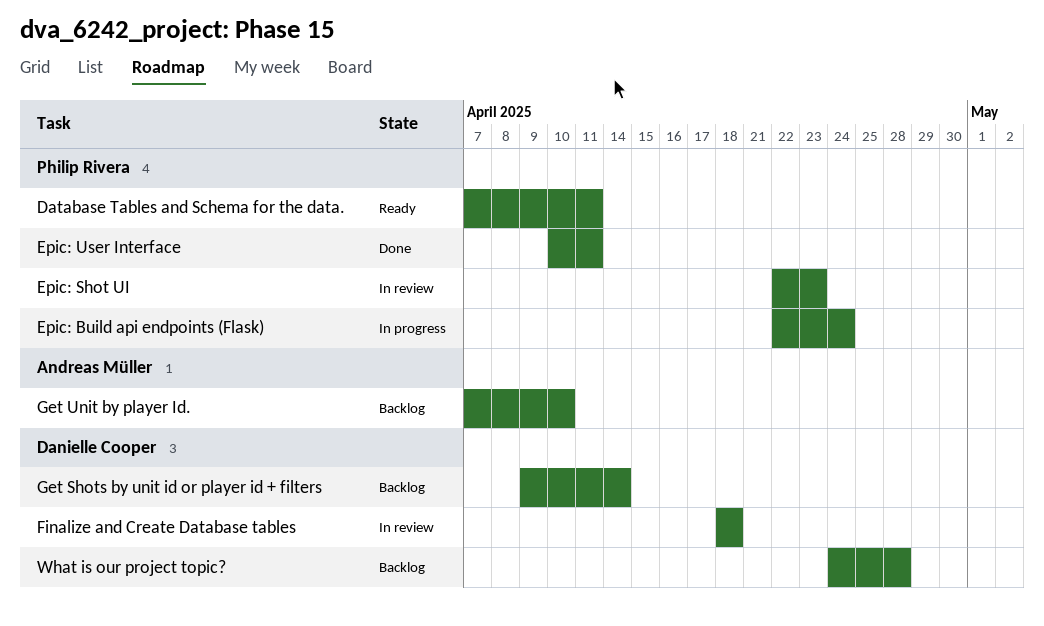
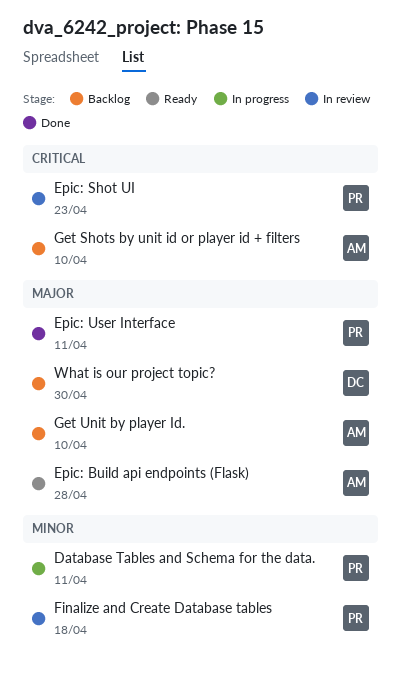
Database Tables and Schema for the data., status: Ready -> In progress
Epic: Build api endpoints (Flask), status: In progress -> Ready
Epic: Build api endpoints (Flask), owner: Philip Rivera -> Andreas Müller
Epic: Build api endpoints (Flask), due: Apr 24 -> Apr 28
Finalize and Create Database tables, owner: Danielle Cooper -> Philip Rivera
Get Shots by unit id or player id + filters, owner: Danielle Cooper -> Andreas Müller
Get Shots by unit id or player id + filters, due: Apr 14 -> Apr 10
What is our project topic?, due: Apr 28 -> Apr 30

